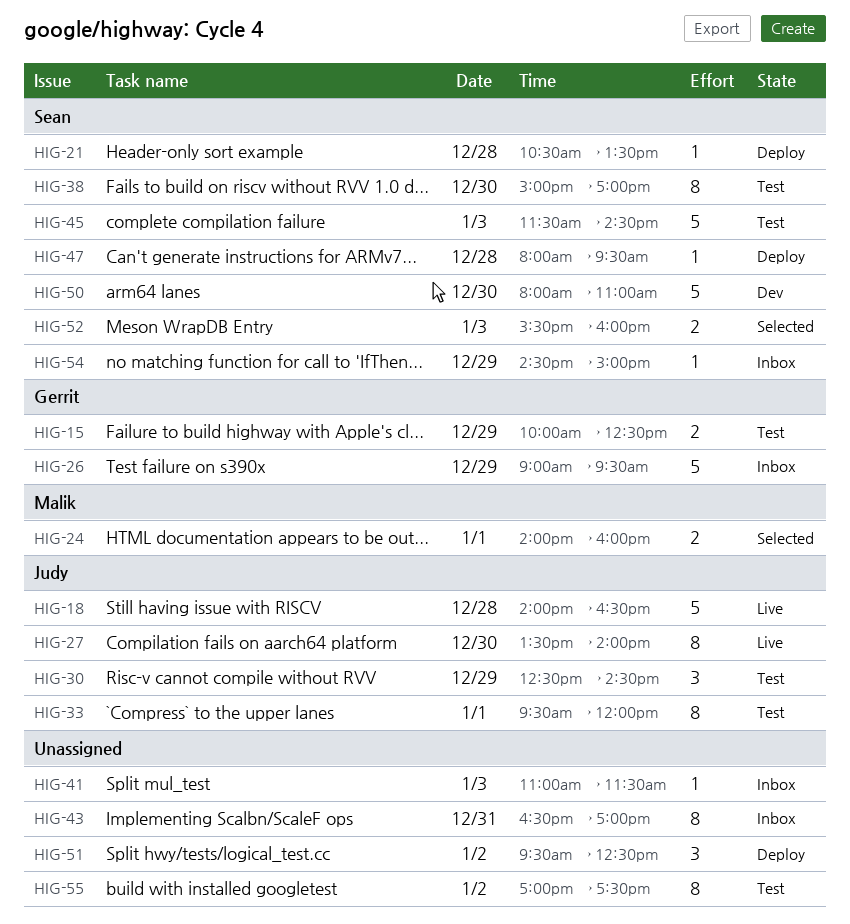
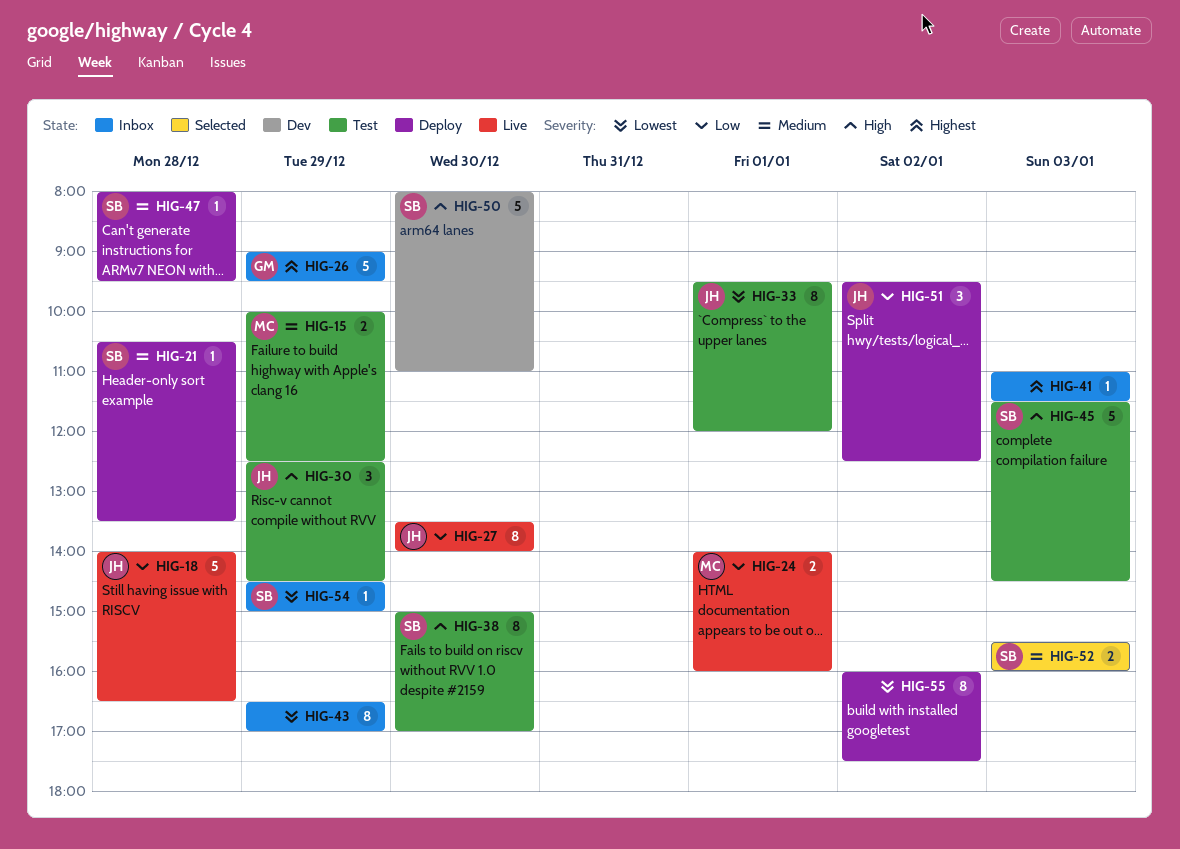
HIG-15, owner: Gerrit -> Malik
HIG-24, status: Selected -> Live
HIG-43, day: Dec 31 -> Dec 29
HIG-51, owner: none -> Judy
HIG-55, status: Test -> Deploy
HIG-55, begins: 17:00 -> 16:00

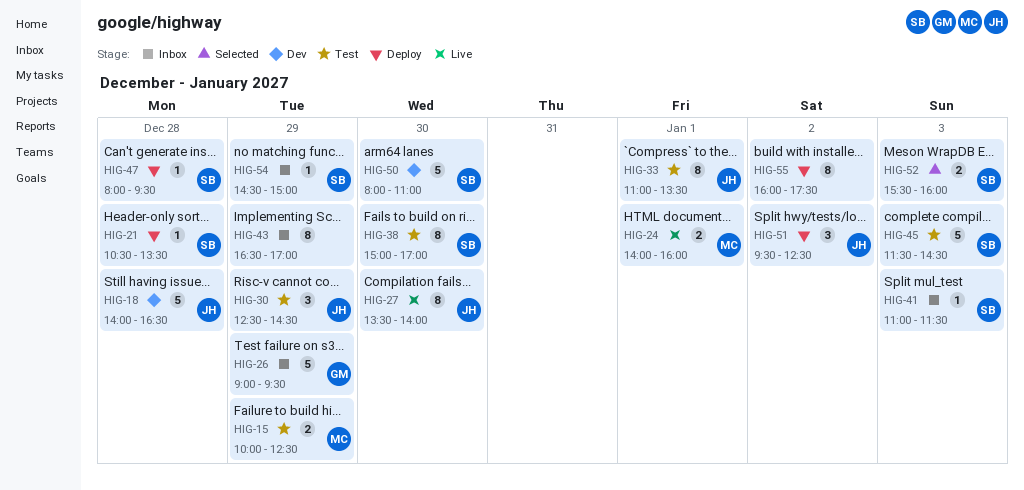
HIG-18, status: Live -> Dev
HIG-33, begins: 09:30 -> 11:00
HIG-33, ends: 12:00 -> 13:30
HIG-41, owner: none -> SB

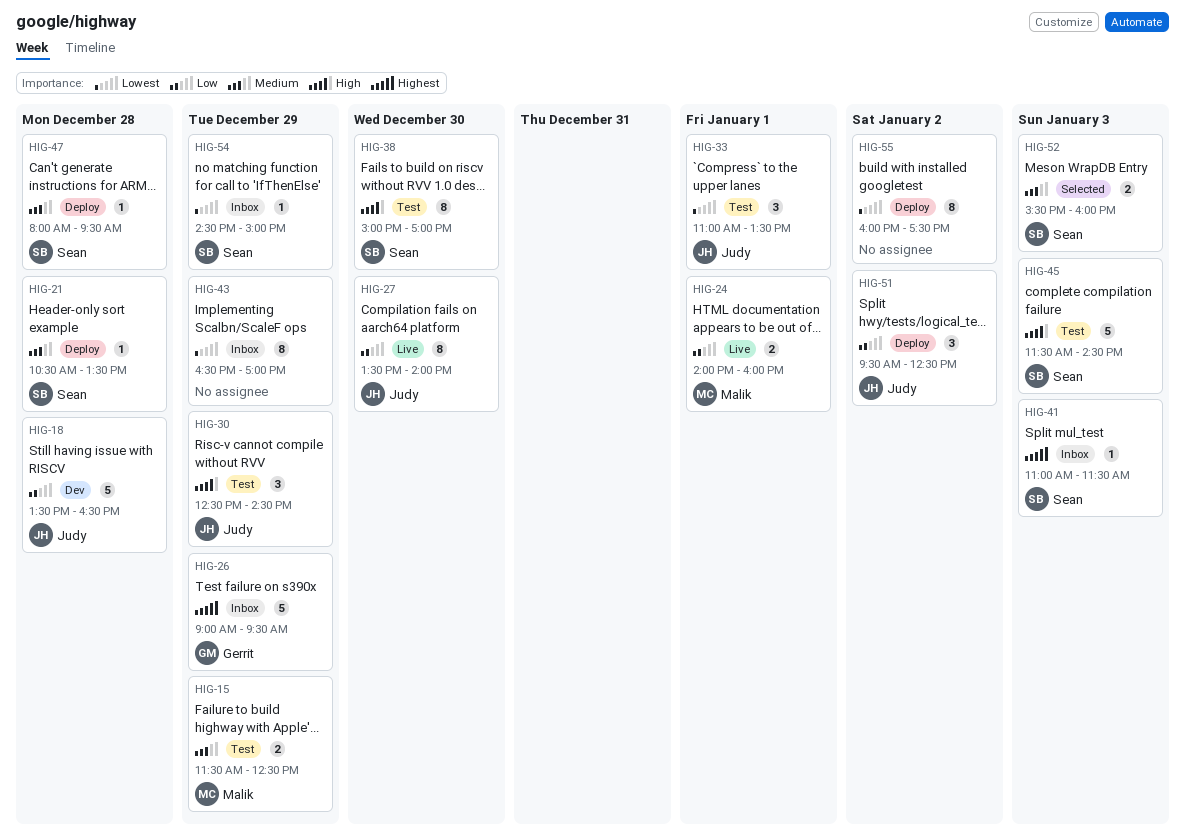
HIG-15, begins: 10:00 -> 11:30
HIG-18, begins: 14:00 -> 13:30
HIG-33, estimate: 8 -> 3
HIG-50: present -> none

